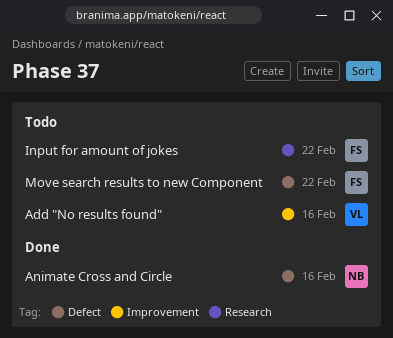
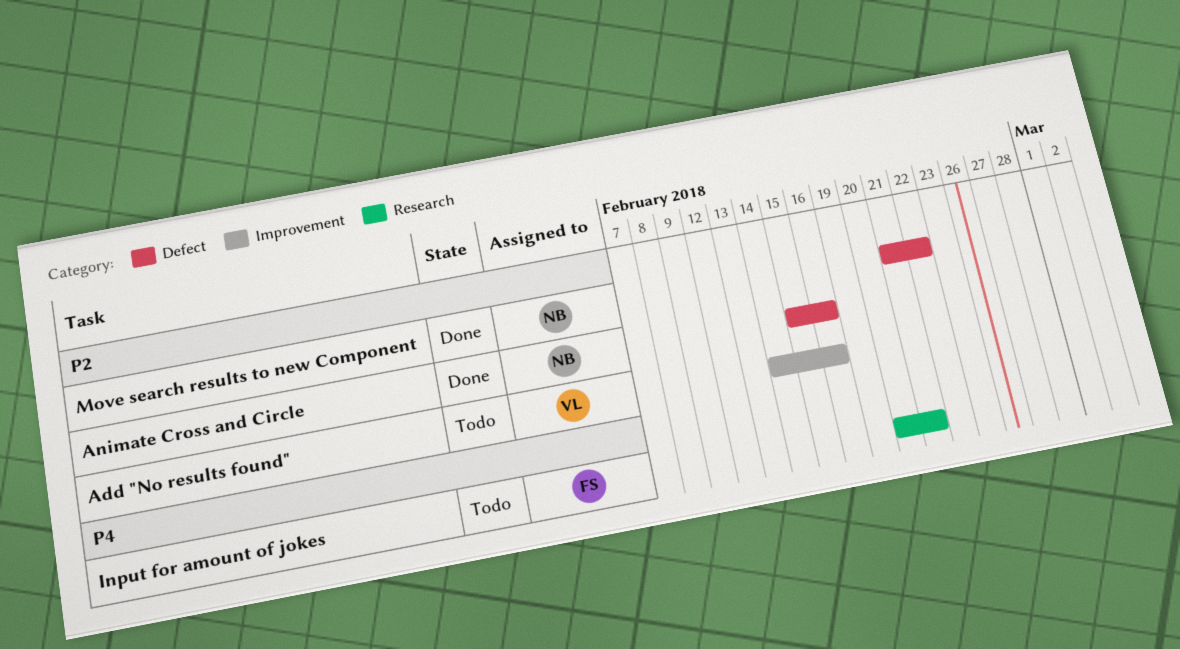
Input for amount of jokes, due: Feb 22 -> Feb 21
Move search results to new Component, status: Todo -> Done
Move search results to new Component, owner: FS -> NB

